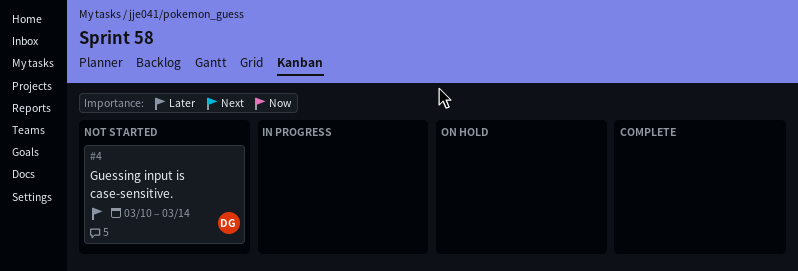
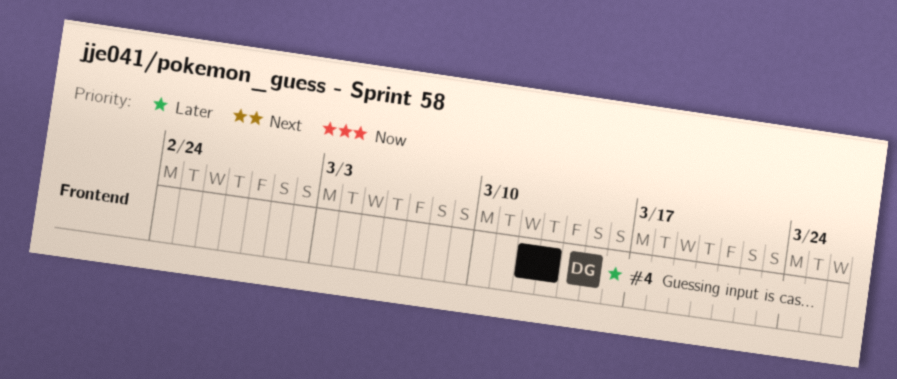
#4, start: Mar 10 -> Mar 12
#4, due: Mar 14 -> Mar 13

